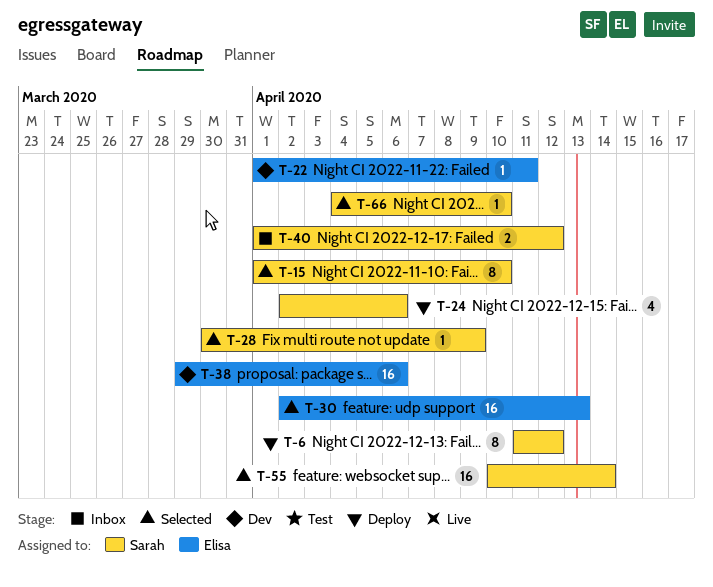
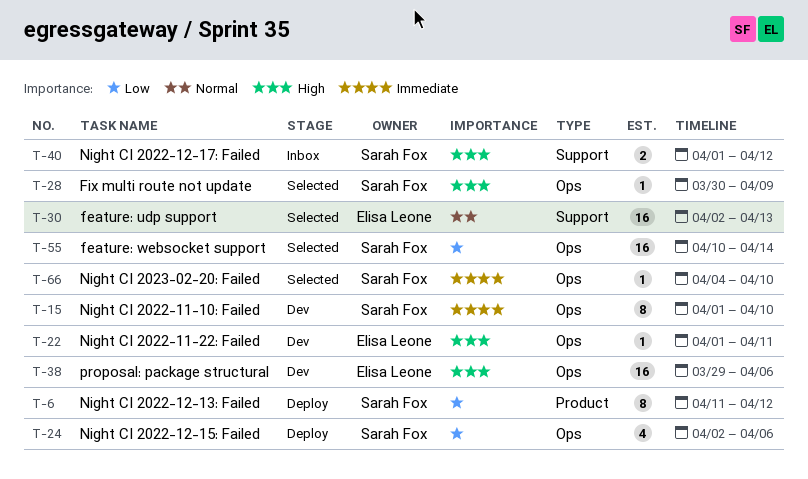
T-15, status: Selected -> Dev

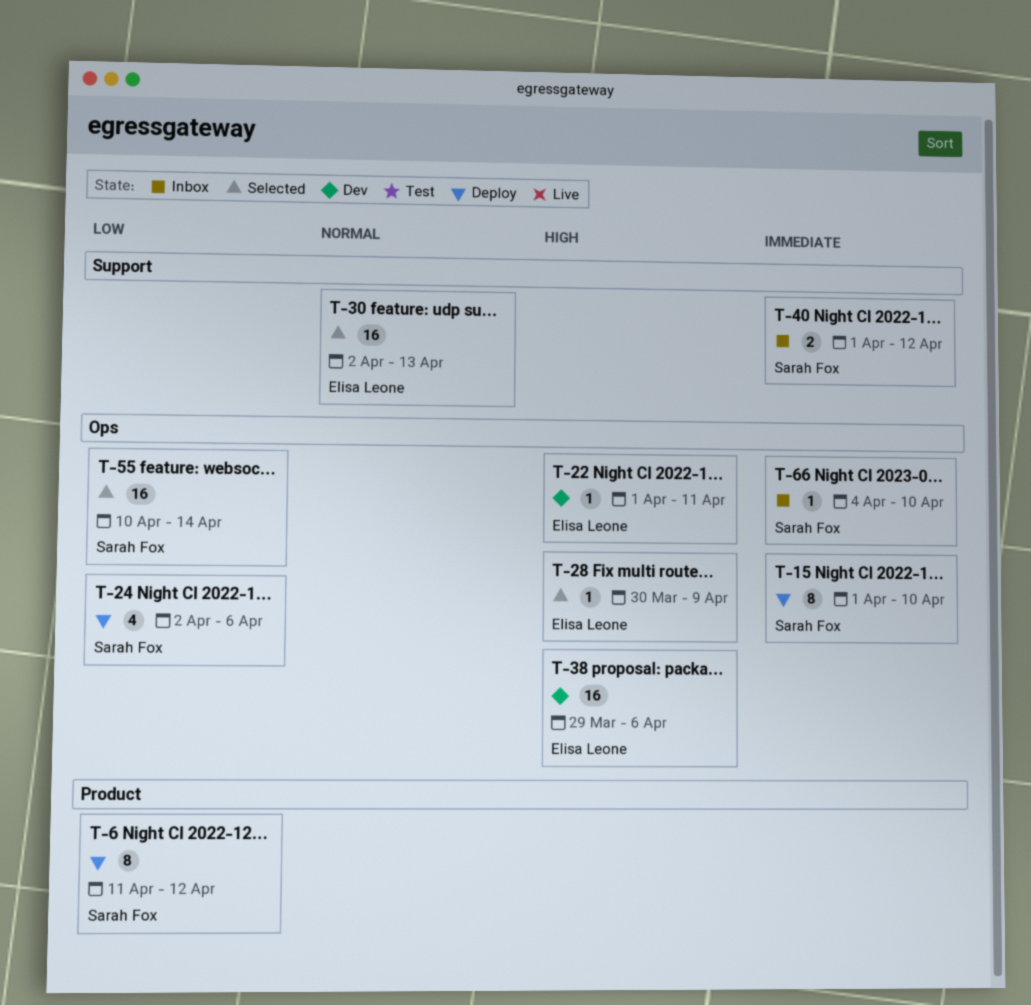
T-15, status: Dev -> Deploy
T-28, owner: Sarah Fox -> Elisa Leone
T-40, priority: High -> Immediate
T-66, status: Selected -> Inbox

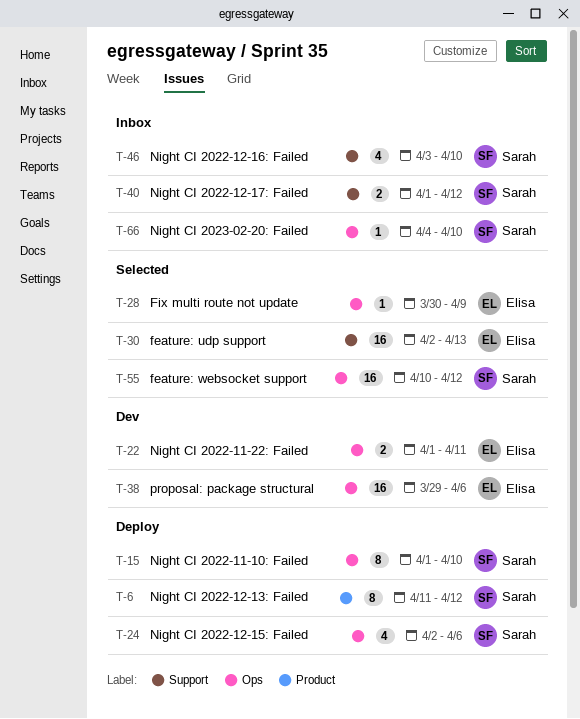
T-22, estimate: 1 -> 2
T-46: none -> present
T-55, due: Apr 14 -> Apr 12

